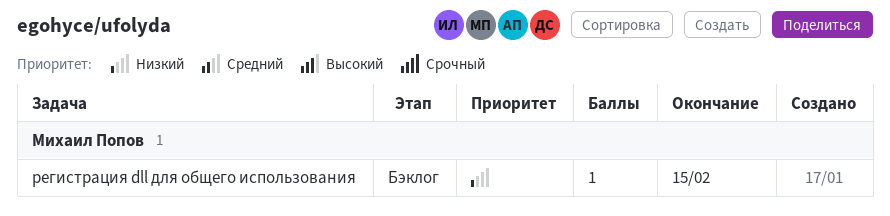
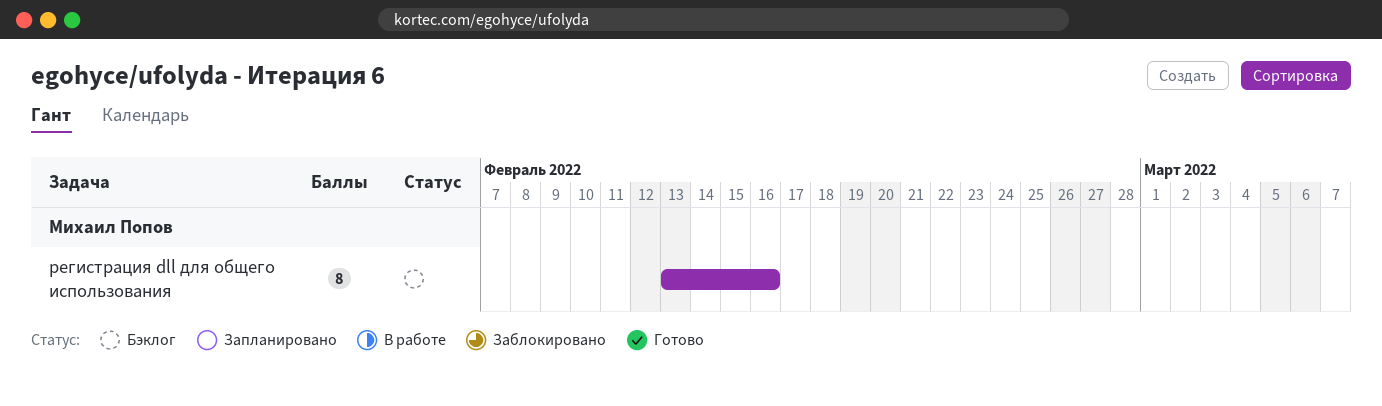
регистрация dll для общего использования, estimate: 1 -> 8
регистрация dll для общего использования, due: Feb 15 -> Feb 16

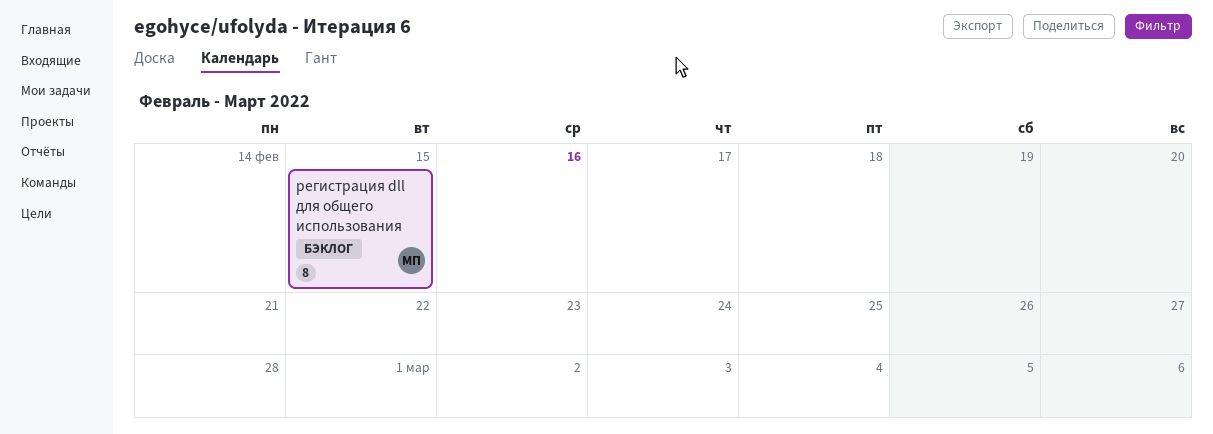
регистрация dll для общего использования, due: Feb 16 -> Feb 15

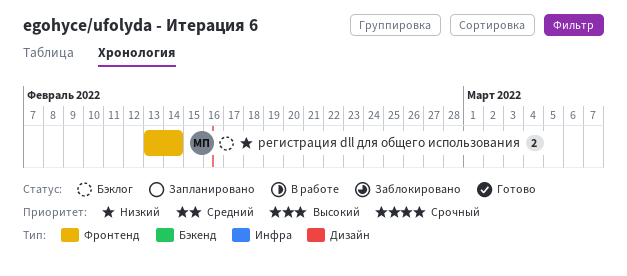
регистрация dll для общего использования, estimate: 8 -> 2
регистрация dll для общего использования, due: Feb 15 -> Feb 14

